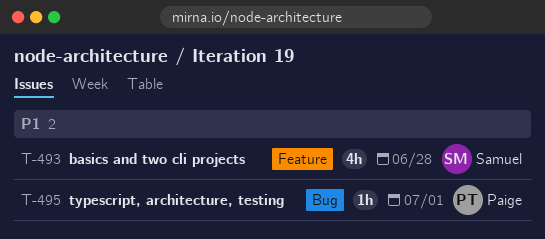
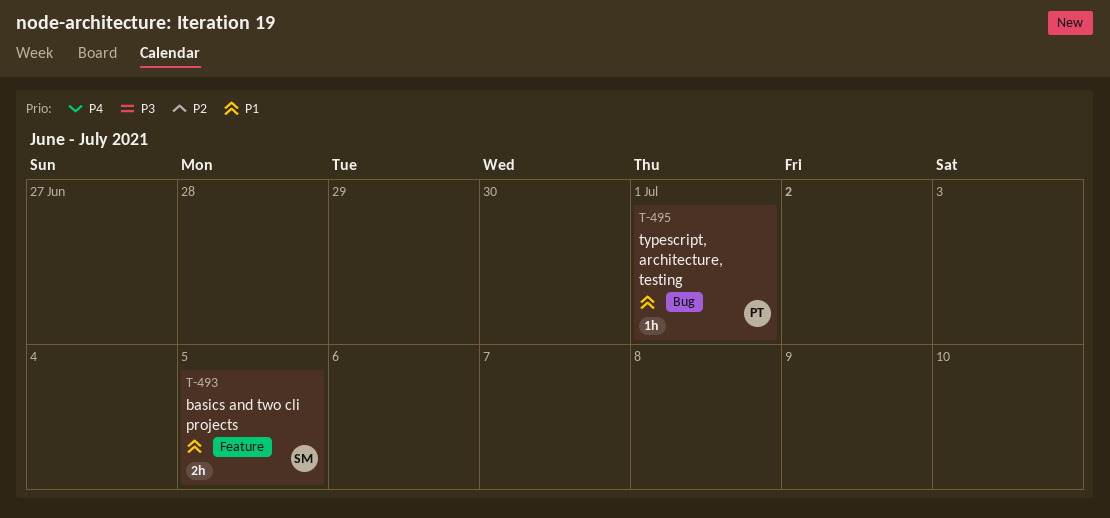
T-493, estimate: 4h -> 2h
T-493, due: Jun 28 -> Jul 5

